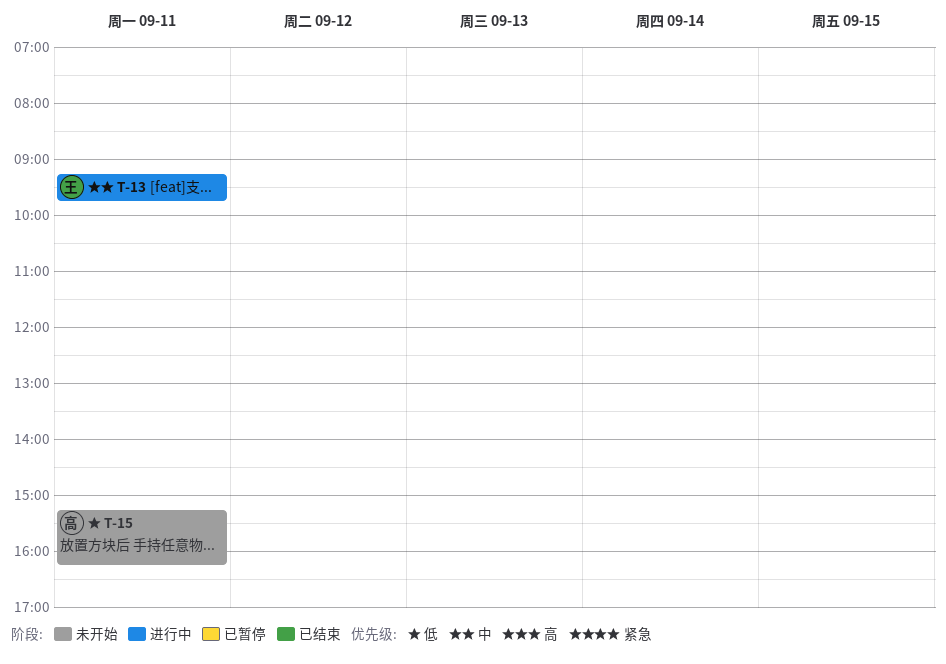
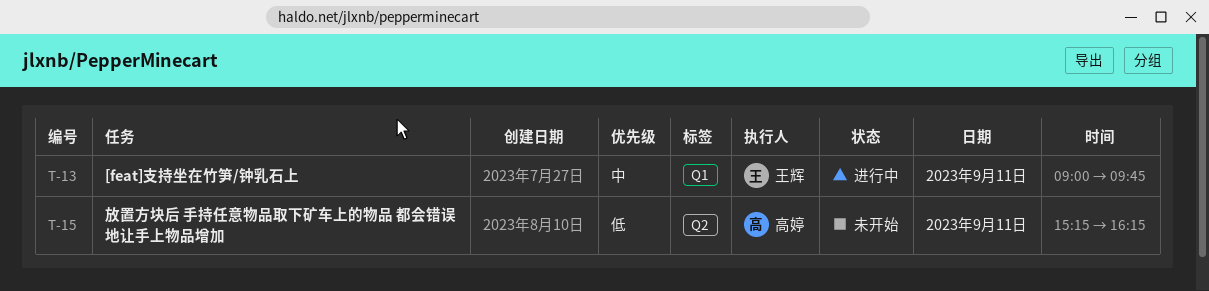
T-13, begins: 09:15 -> 09:00

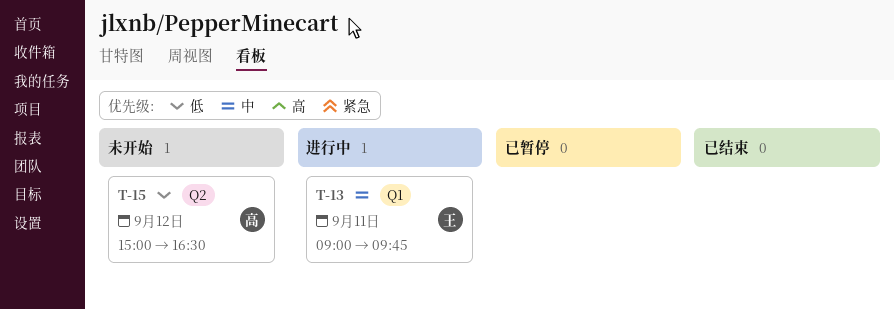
T-15, day: Sep 11 -> Sep 12
T-15, begins: 15:15 -> 15:00
T-15, ends: 16:15 -> 16:30

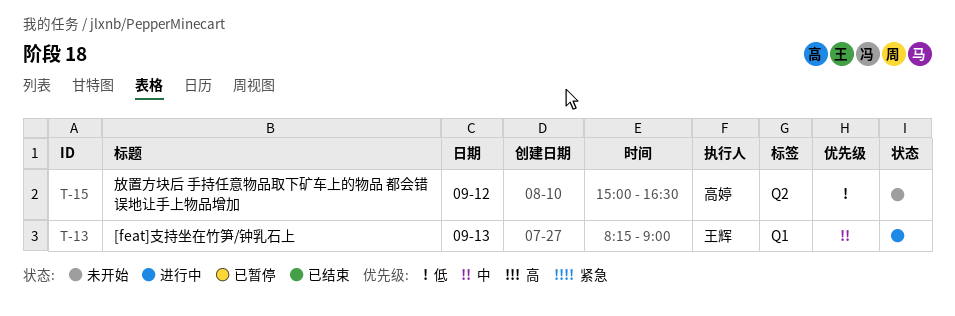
T-13, day: Sep 11 -> Sep 13
T-13, begins: 09:00 -> 08:15
T-13, ends: 09:45 -> 09:00

